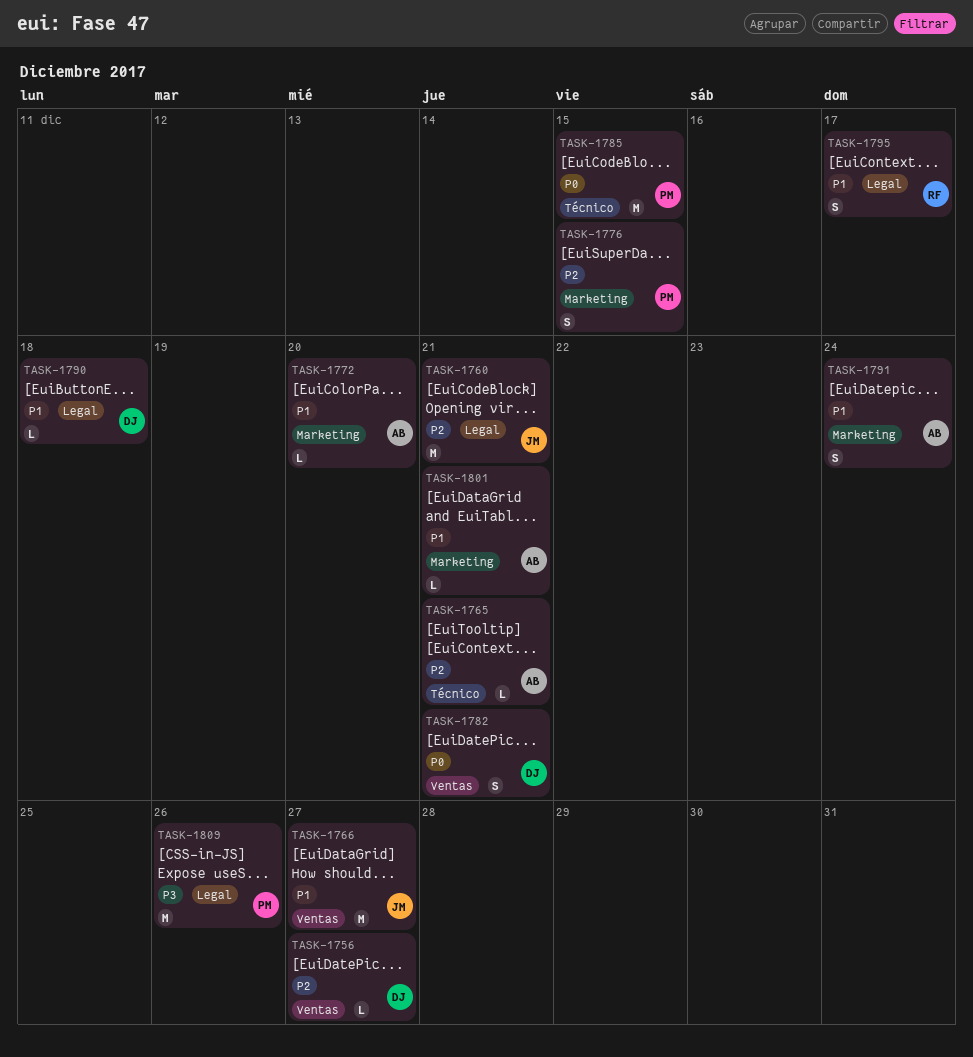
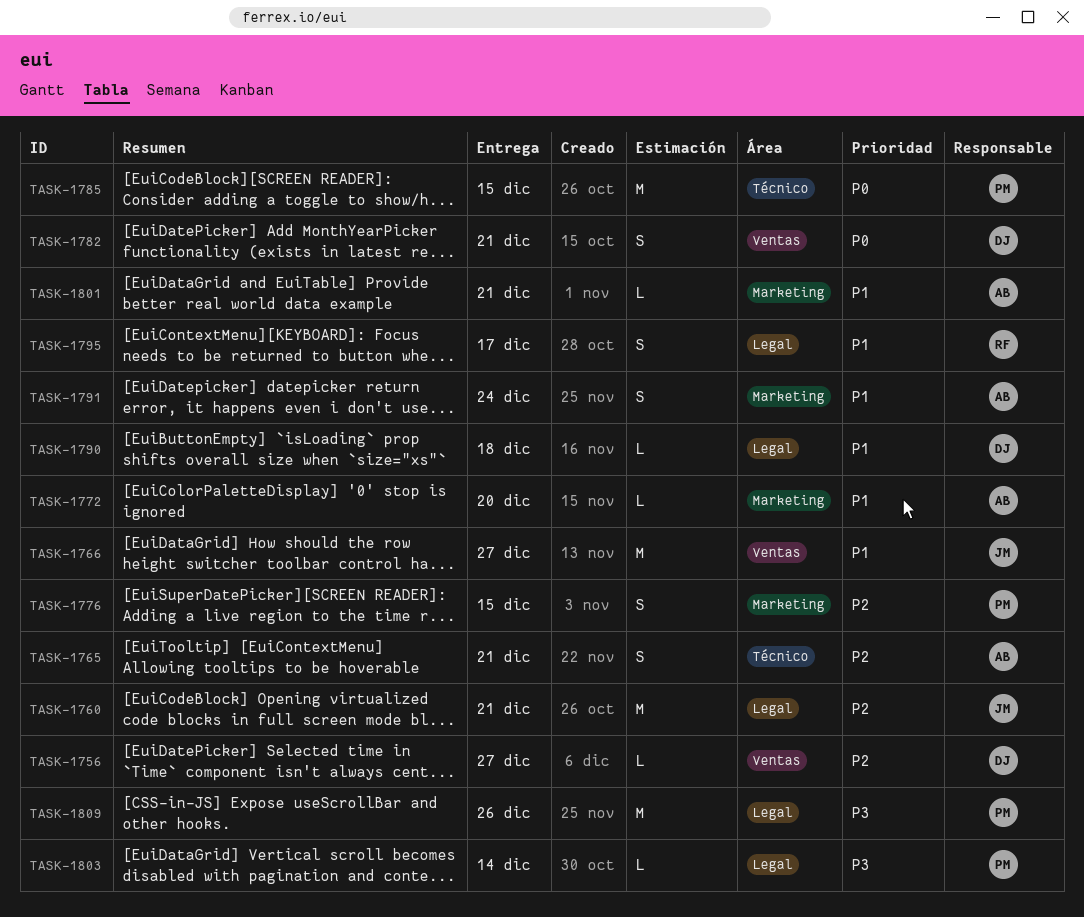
TASK-1765, estimate: L -> S
TASK-1803: none -> present

